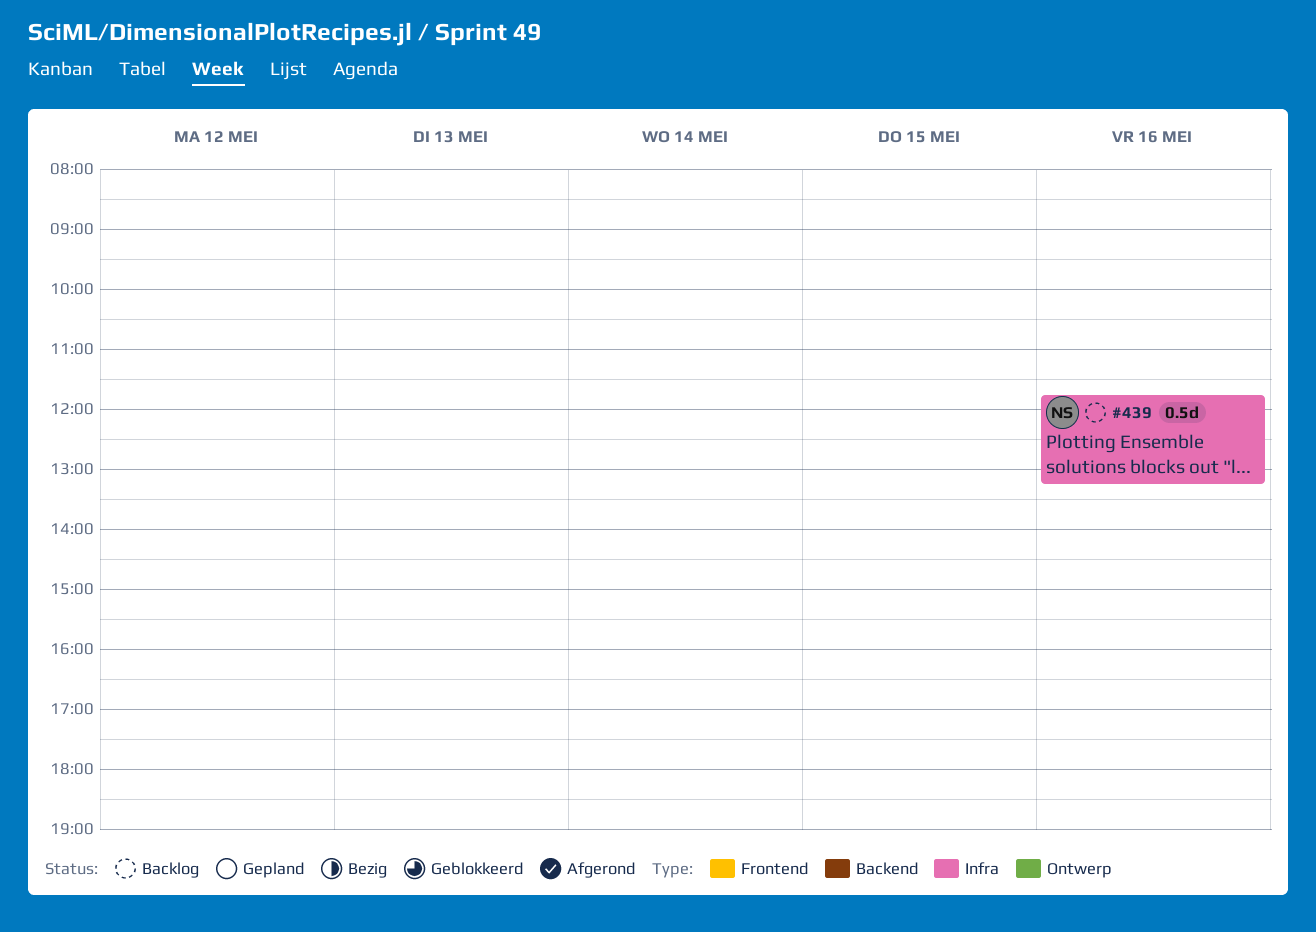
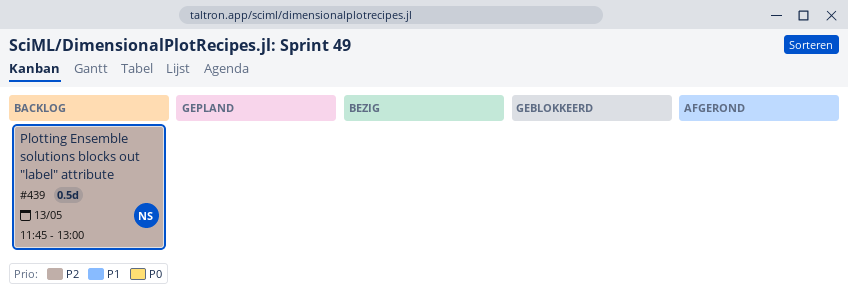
#439, day: May 16 -> May 13
#439, ends: 13:15 -> 13:00

